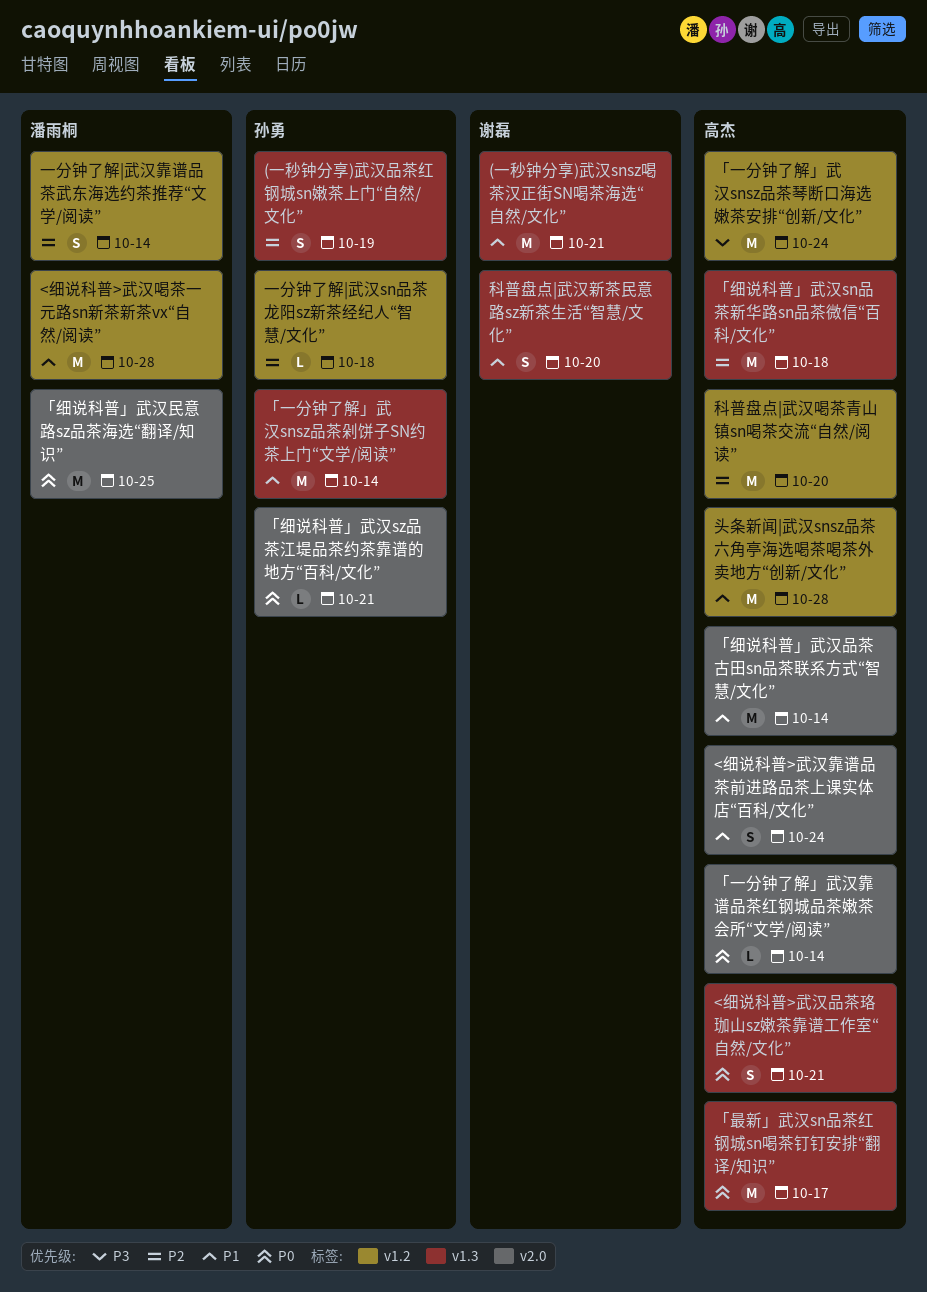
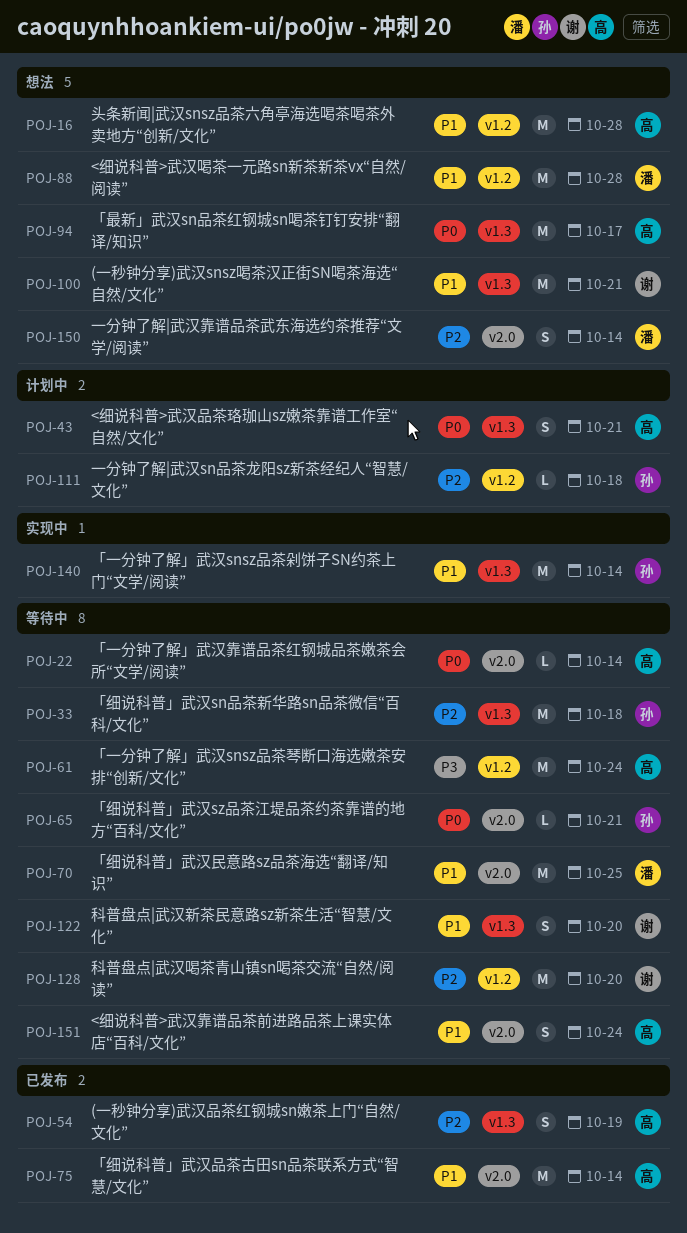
(一秒钟分享)武汉品茶红钢城sn嫩茶上门“自然/文化”, owner: 孙勇 -> 高杰
「细说科普」武汉sn品茶新华路sn品茶微信“百科/文化”, owner: 高杰 -> 孙勇
「细说科普」武汉民意路sz品茶海选“翻译/知识”, priority: P0 -> P1
一分钟了解|武汉靠谱品茶武东海选约茶推荐“文学/阅读”, label: v1.2 -> v2.0
科普盘点|武汉喝茶青山镇sn喝茶交流“自然/阅读”, owner: 高杰 -> 谢磊

